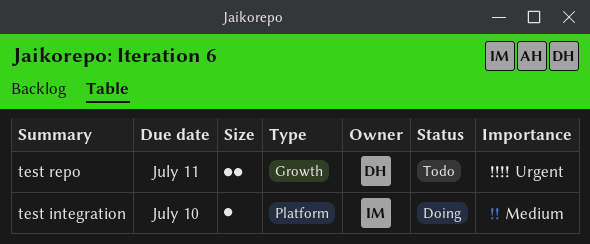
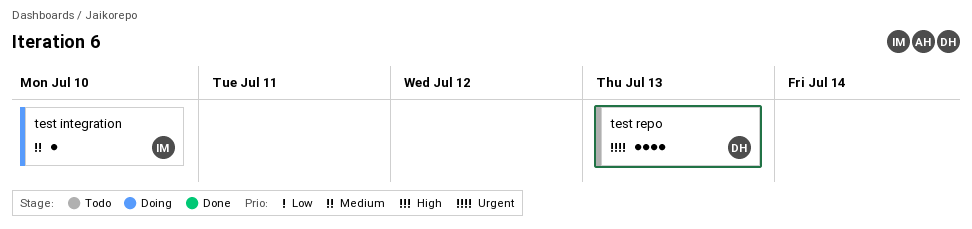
test repo, estimate: 2 -> 4
test repo, due: Jul 11 -> Jul 13

